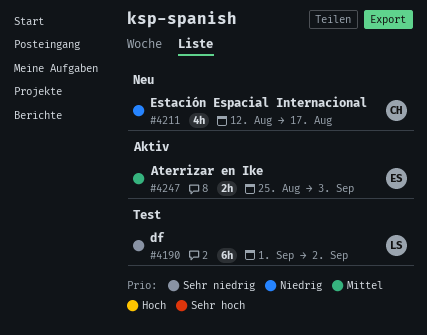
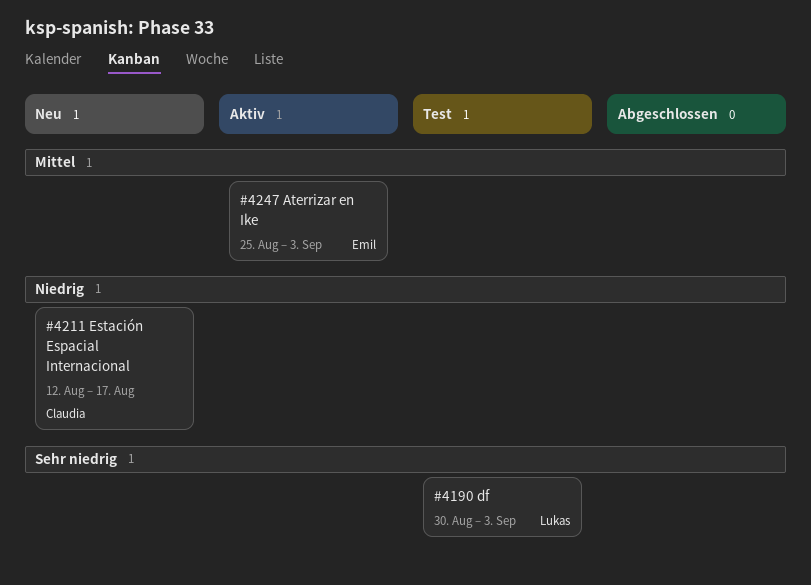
#4190, start: Sep 1 -> Aug 30
#4190, due: Sep 2 -> Sep 3

